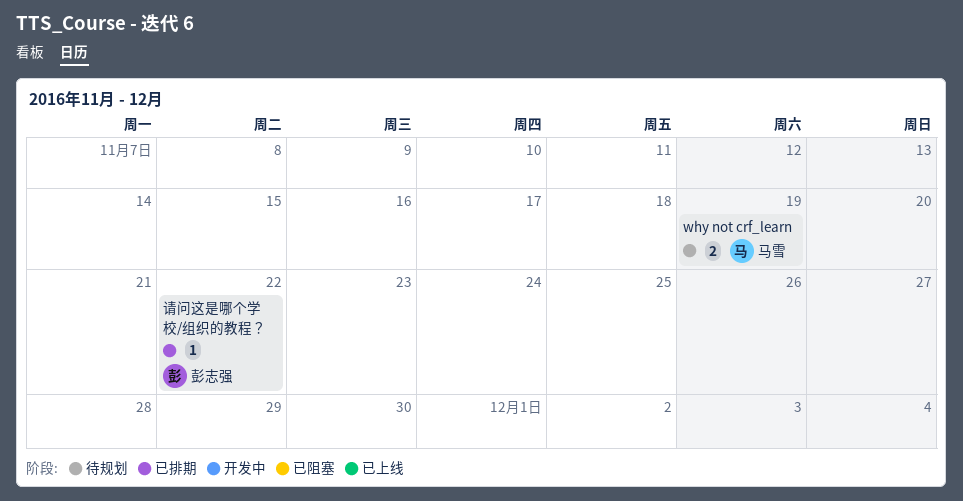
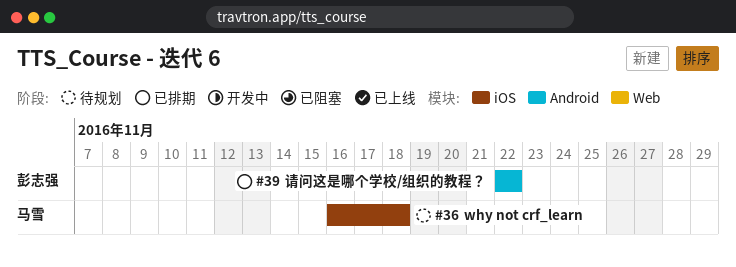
why not crf_learn, due: Nov 19 -> Nov 18

